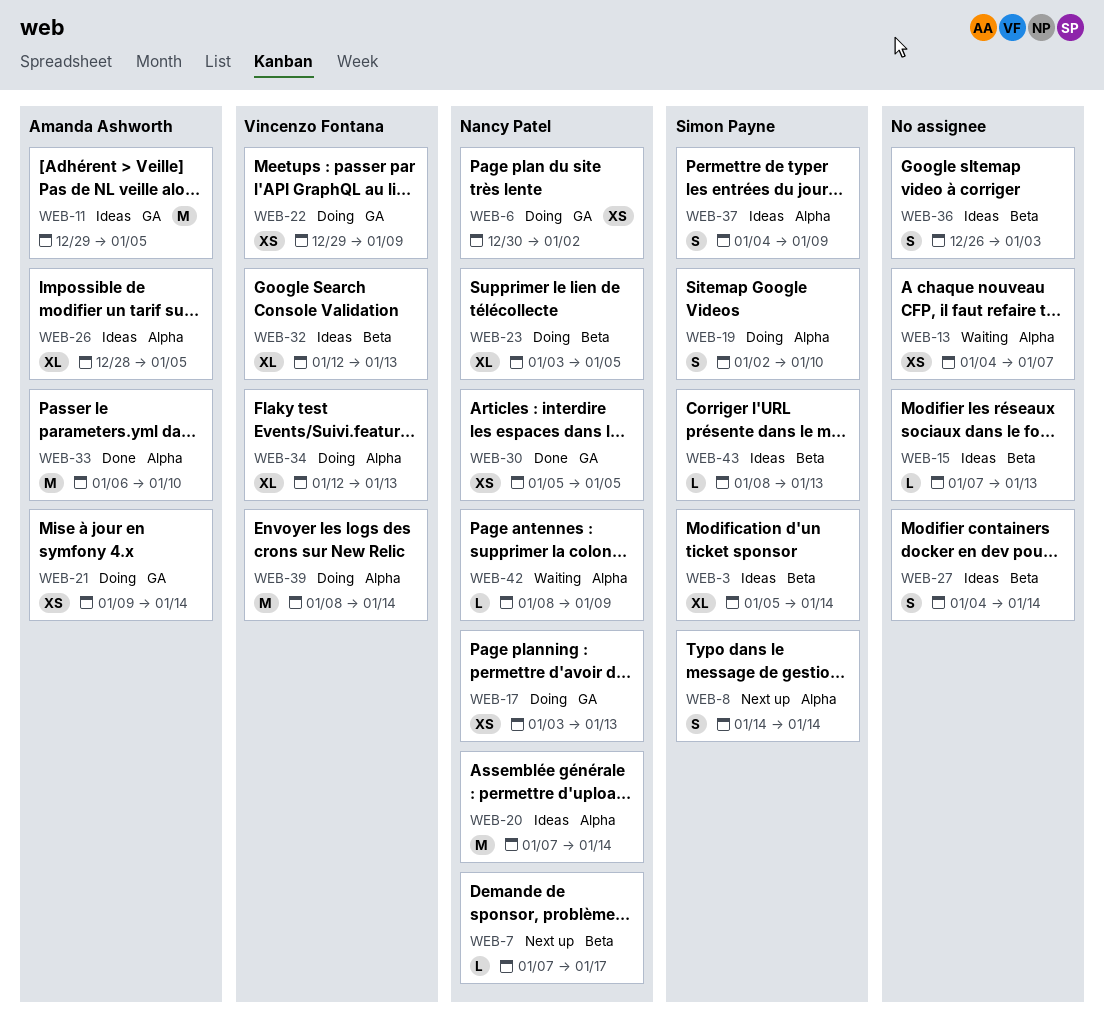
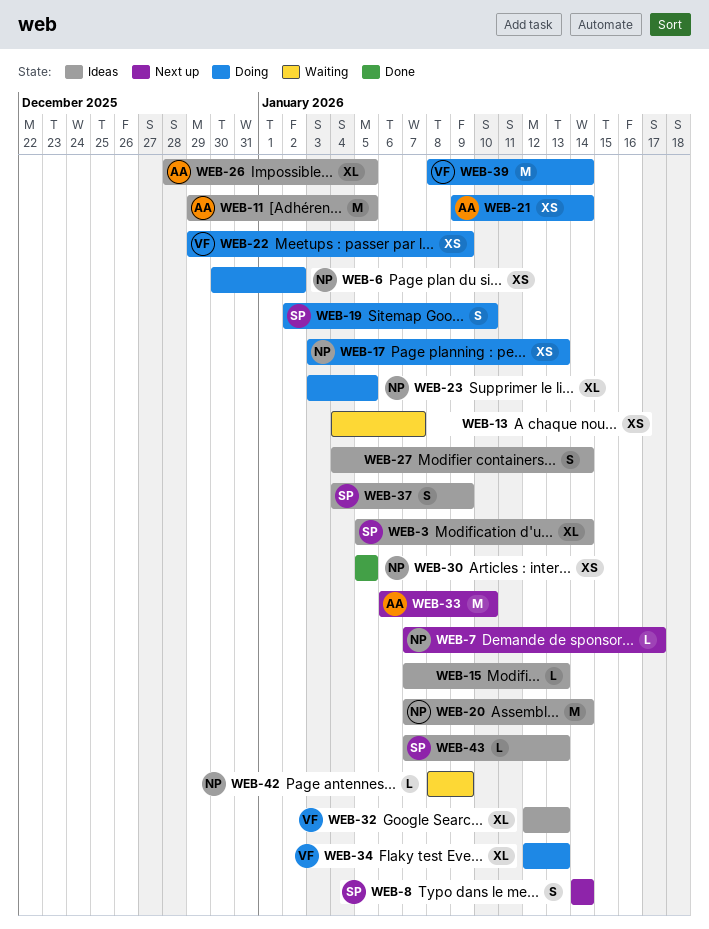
WEB-33, status: Done -> Next up
WEB-36: present -> none
WEB-43, start: Jan 8 -> Jan 7

